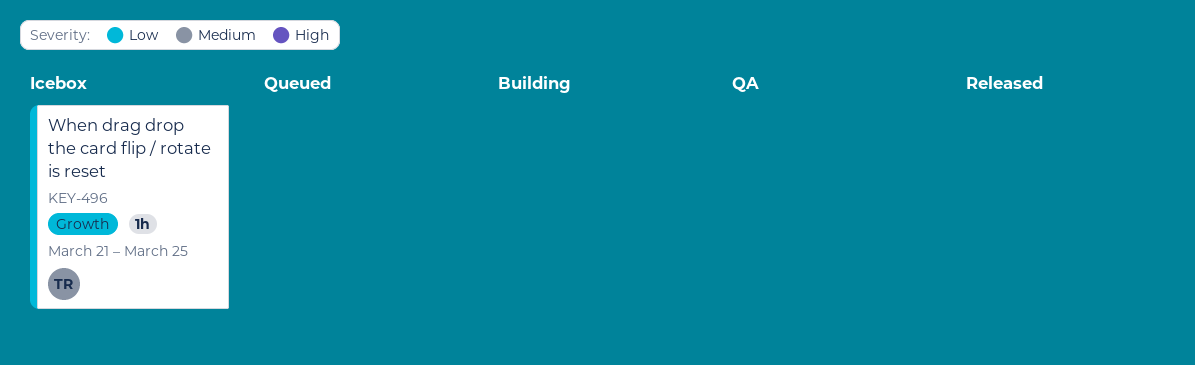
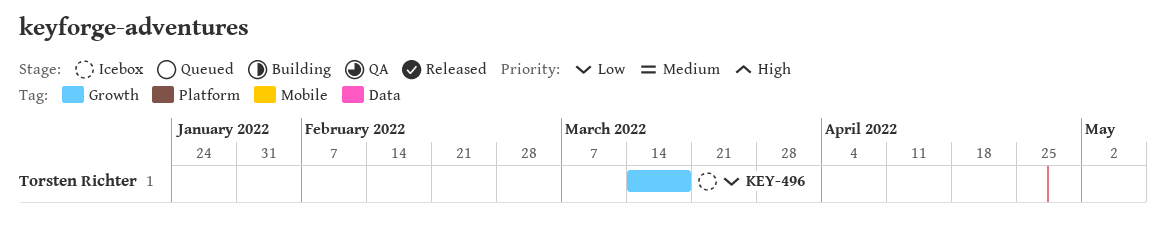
KEY-496, start: Mar 21 -> Mar 14
KEY-496, due: Mar 25 -> Mar 18

